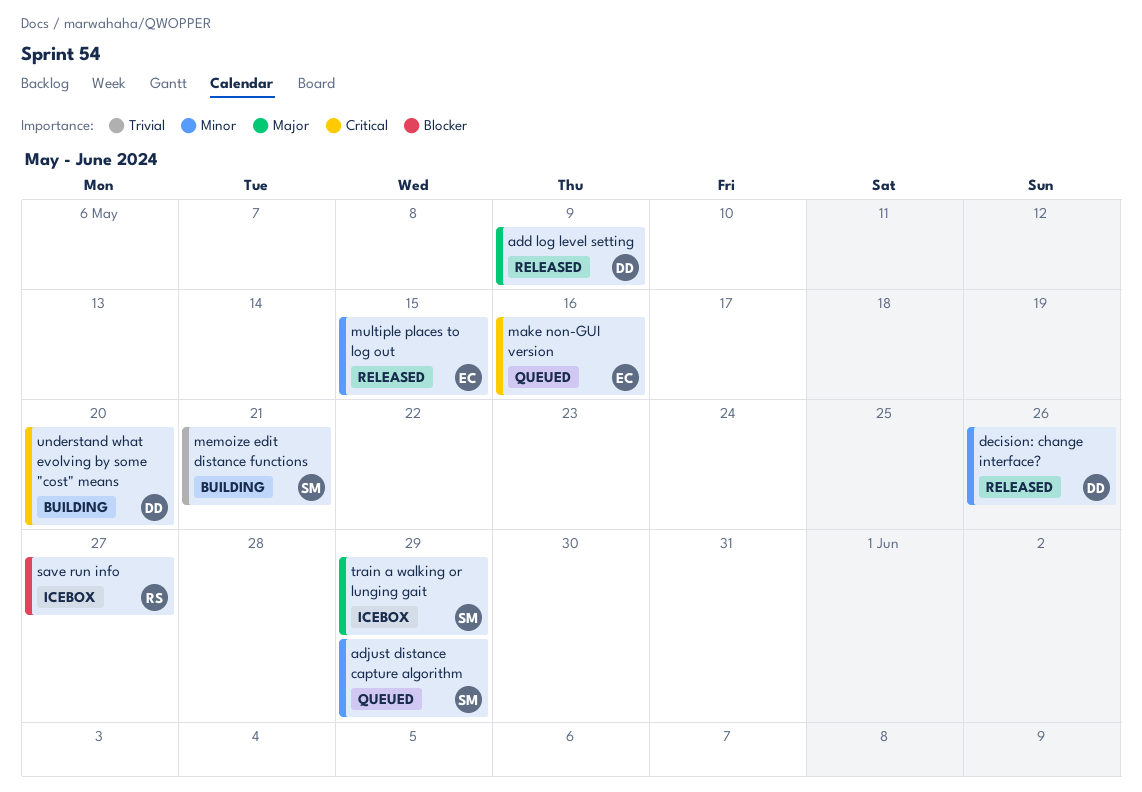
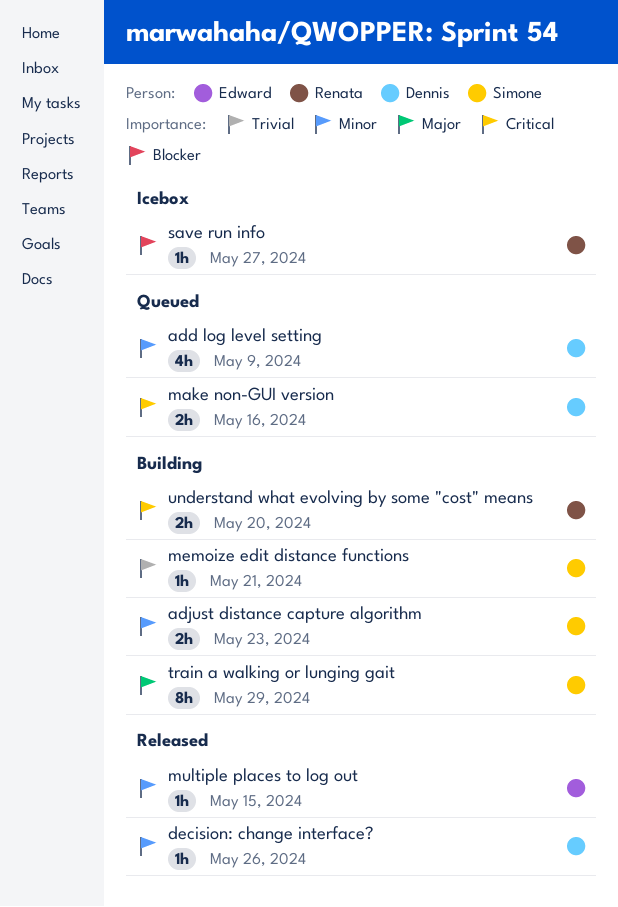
add log level setting, status: Released -> Queued
add log level setting, priority: Major -> Minor
adjust distance capture algorithm, status: Queued -> Building
adjust distance capture algorithm, due: May 29 -> May 23
make non-GUI version, owner: Edward -> Dennis
train a walking or lunging gait, status: Icebox -> Building
understand what evolving by some "cost" means, owner: Dennis -> Renata

